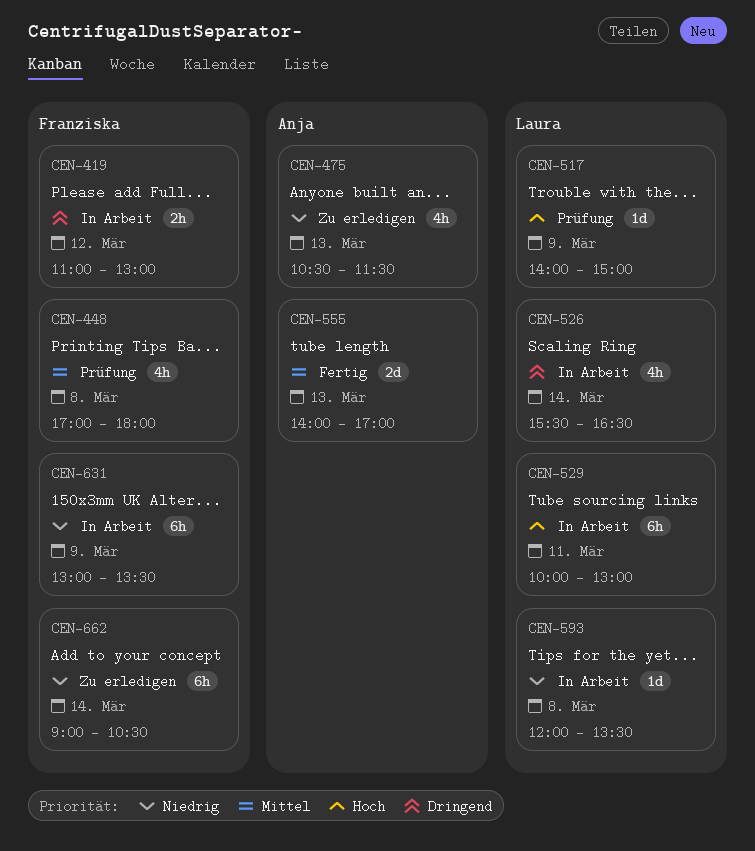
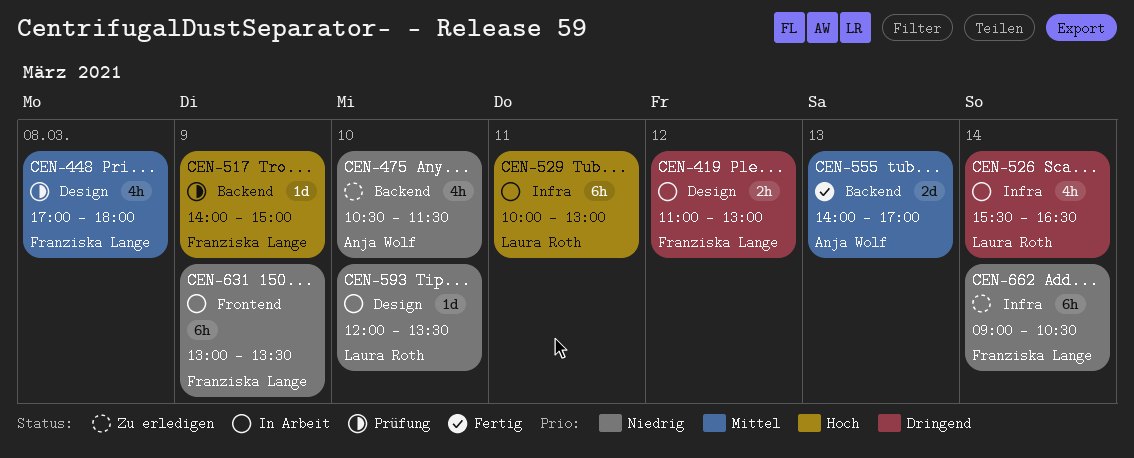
CEN-475, day: Mar 13 -> Mar 10
CEN-517, owner: Laura Roth -> Franziska Lange
CEN-593, day: Mar 8 -> Mar 10

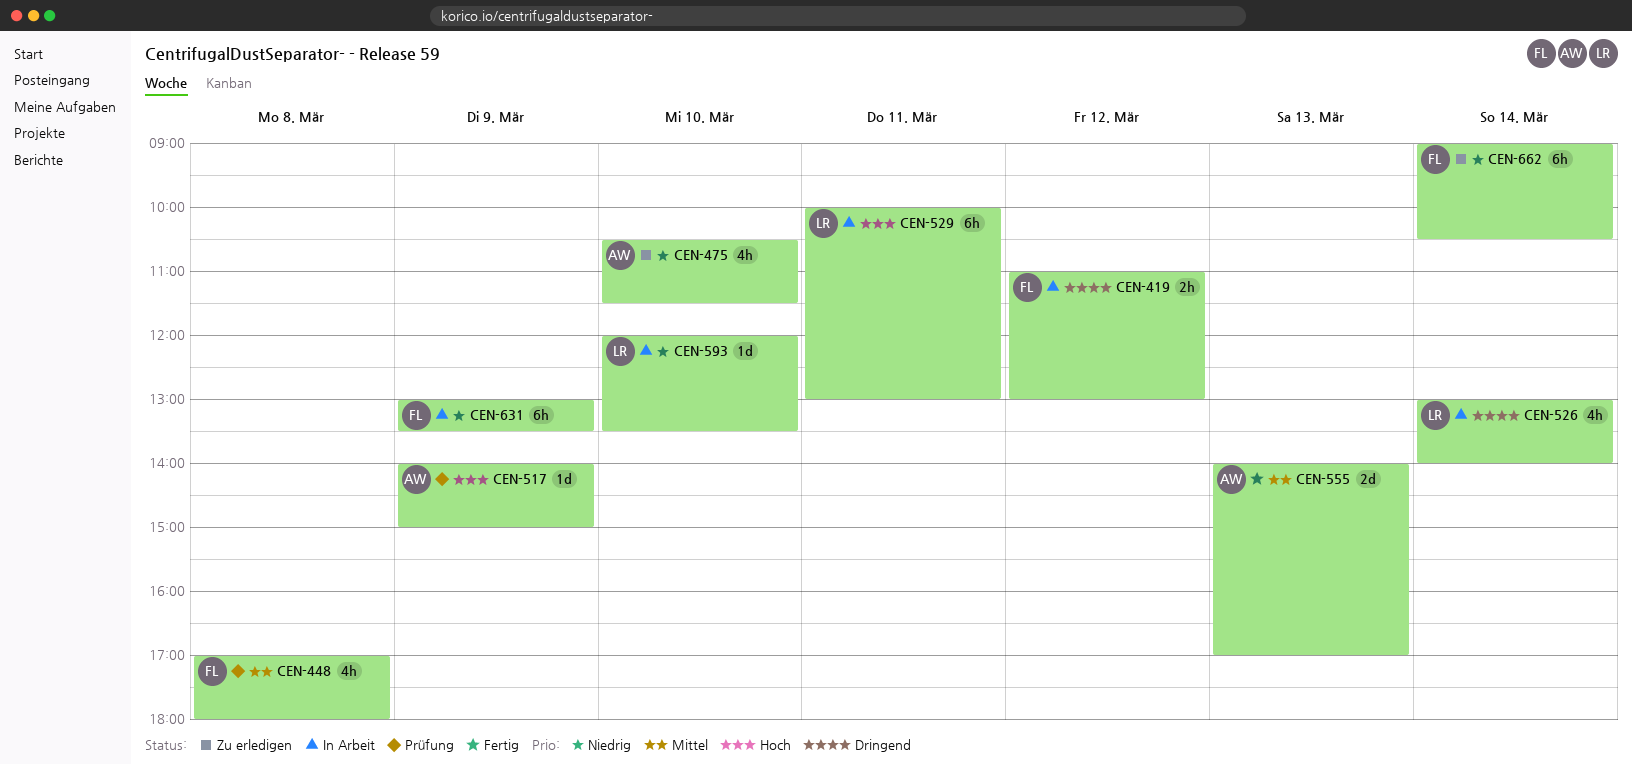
CEN-517, owner: Franziska Lange -> Anja Wolf
CEN-526, begins: 15:30 -> 13:00
CEN-526, ends: 16:30 -> 14:00

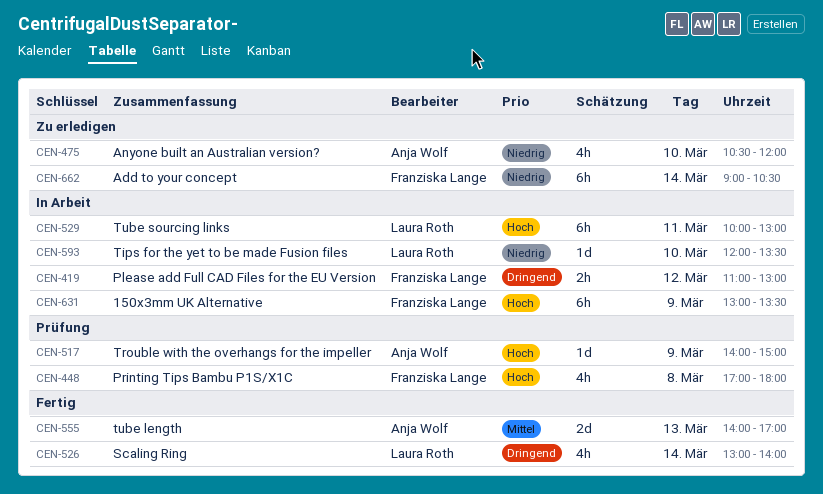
CEN-448, priority: Mittel -> Hoch
CEN-475, ends: 11:30 -> 12:00
CEN-526, status: In Arbeit -> Fertig
CEN-631, priority: Niedrig -> Hoch

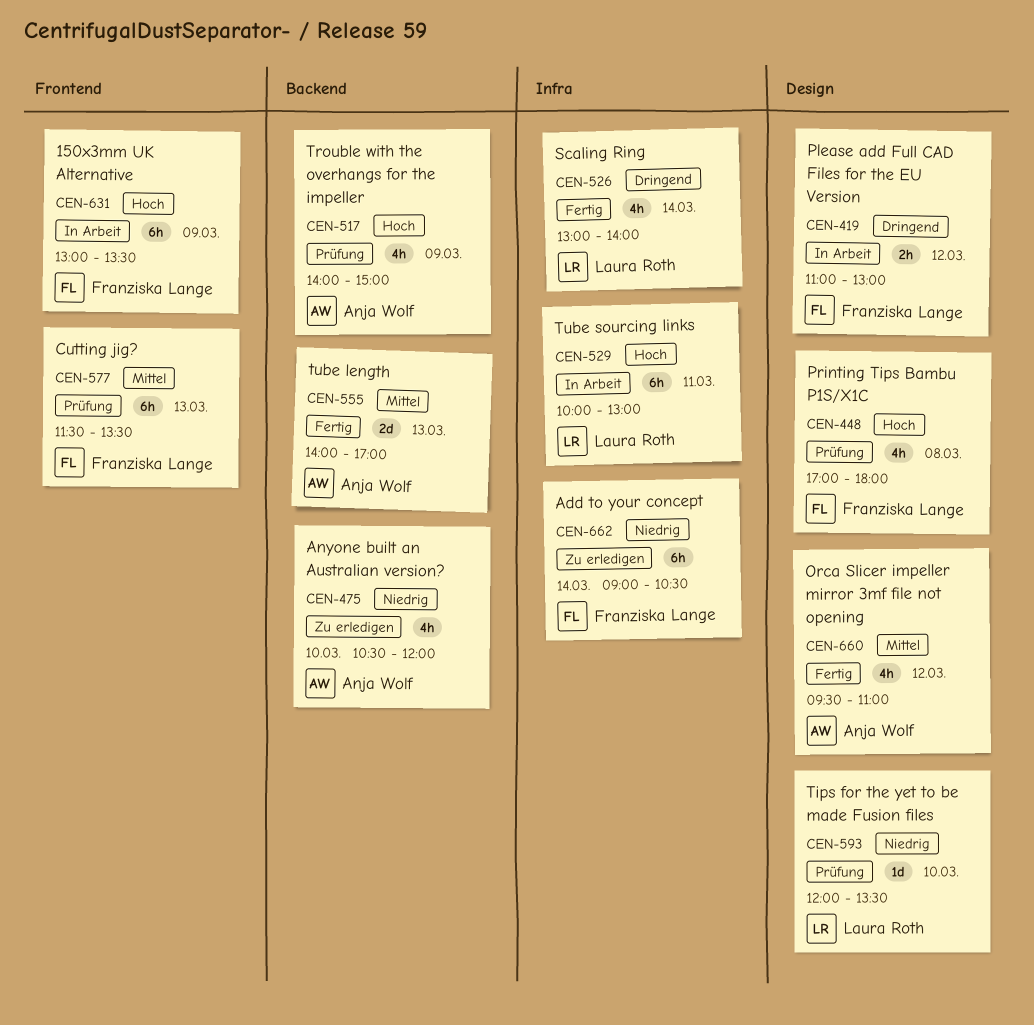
CEN-517, estimate: 1d -> 4h
CEN-577: none -> present
CEN-593, status: In Arbeit -> Prüfung
CEN-660: none -> present

